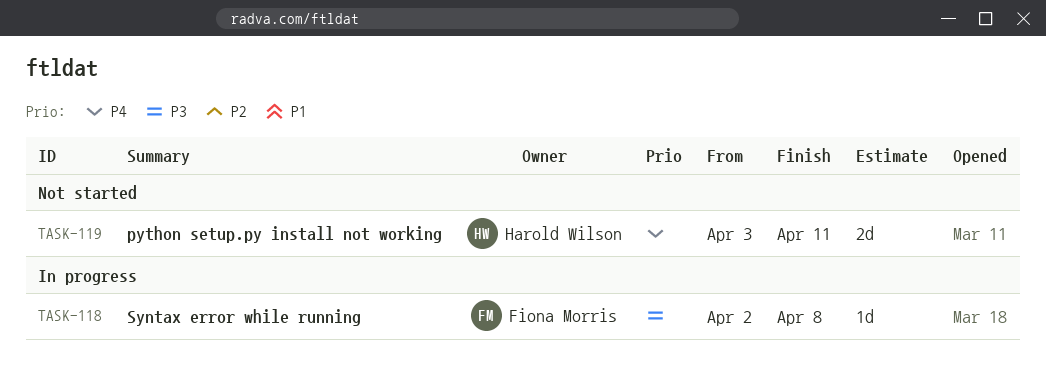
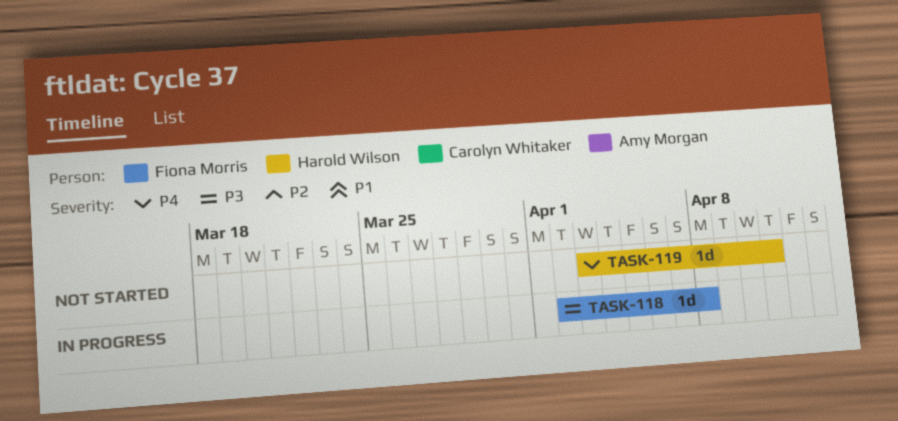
TASK-119, estimate: 2d -> 1d

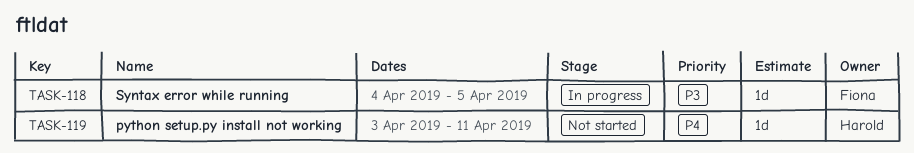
TASK-118, start: Apr 2 -> Apr 4
TASK-118, due: Apr 8 -> Apr 5

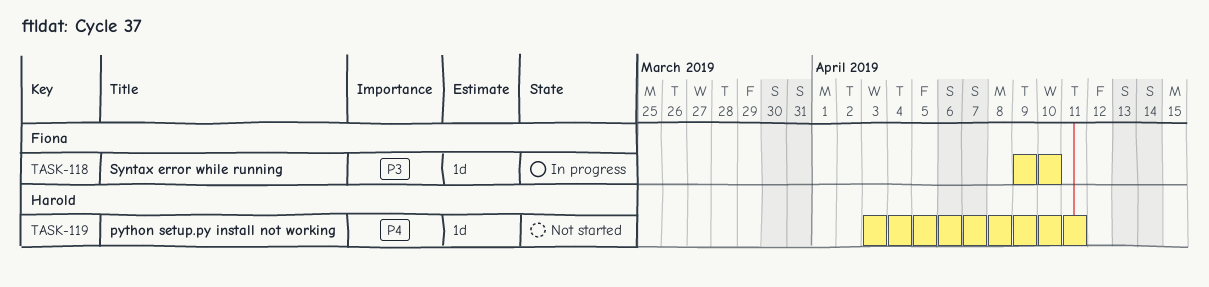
TASK-118, start: Apr 4 -> Apr 9
TASK-118, due: Apr 5 -> Apr 10

